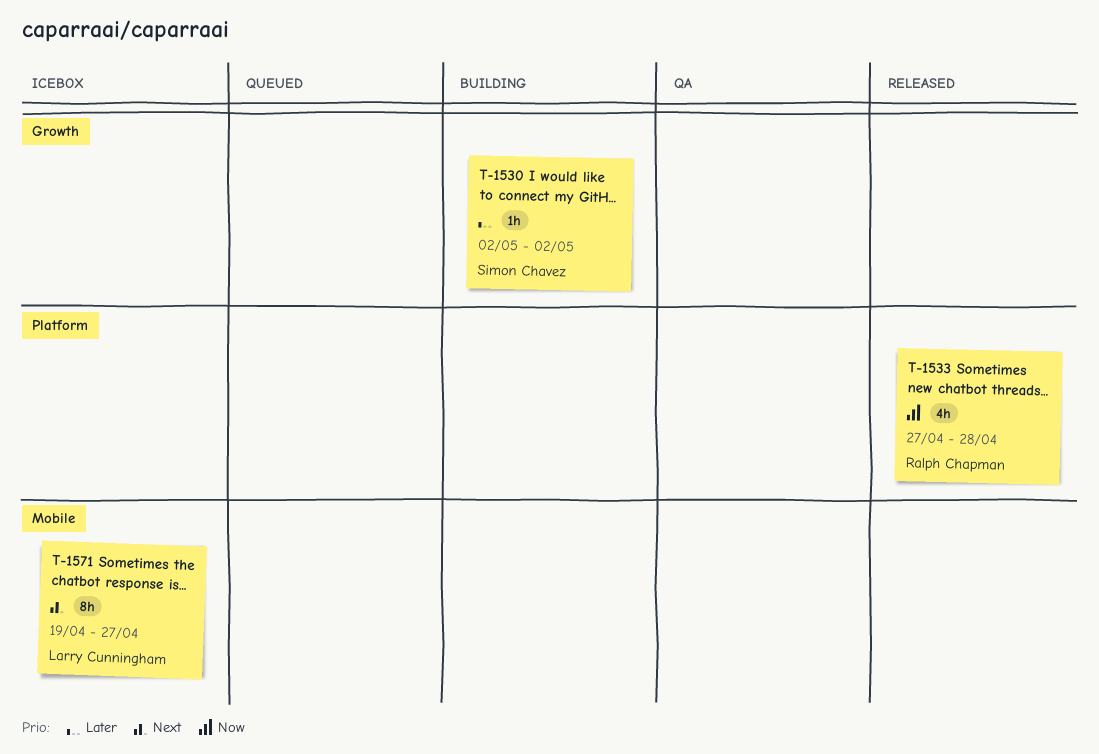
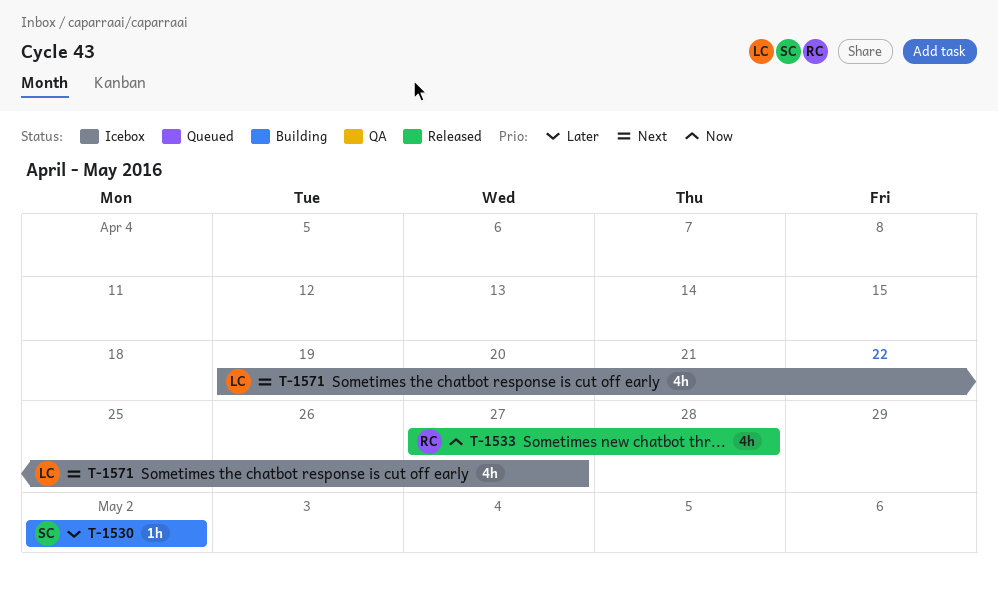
T-1571, estimate: 8h -> 4h

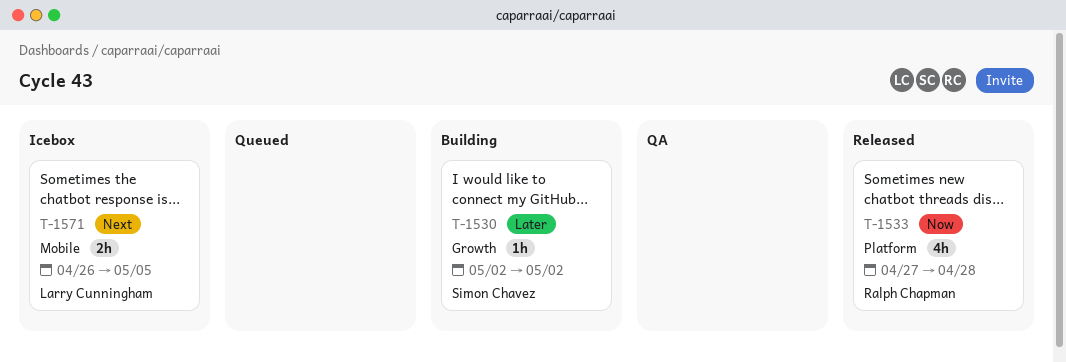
T-1571, estimate: 4h -> 2h
T-1571, start: Apr 19 -> Apr 26
T-1571, due: Apr 27 -> May 5

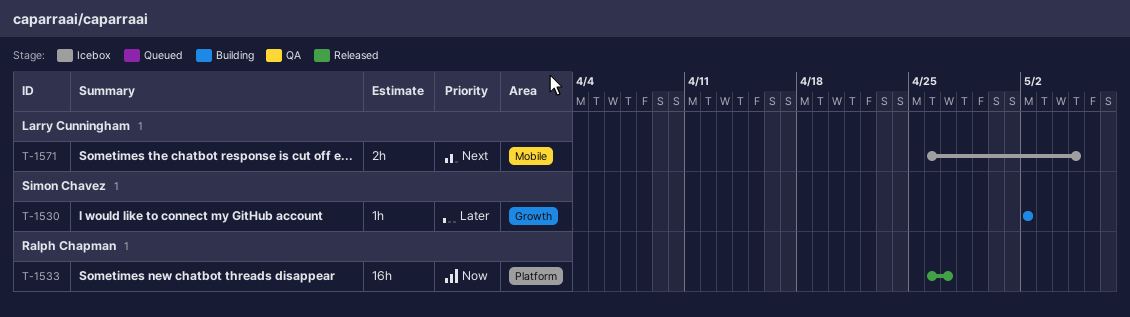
T-1533, estimate: 4h -> 16h
T-1533, start: Apr 27 -> Apr 26
T-1533, due: Apr 28 -> Apr 27

